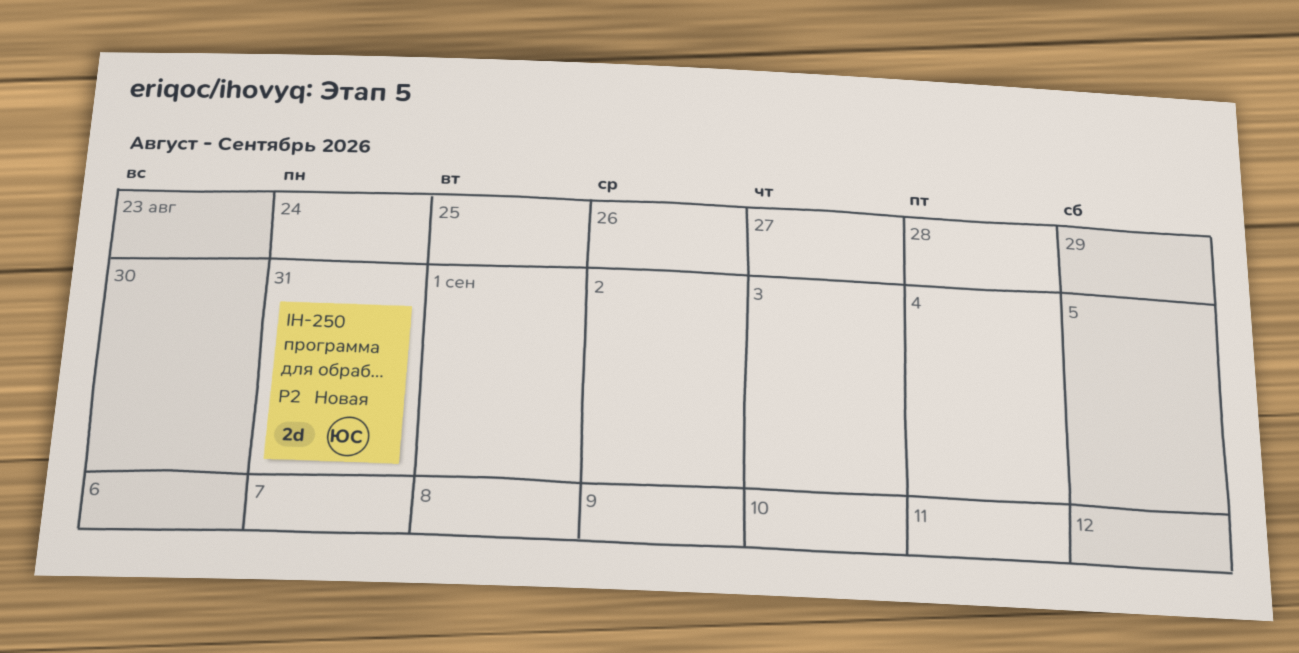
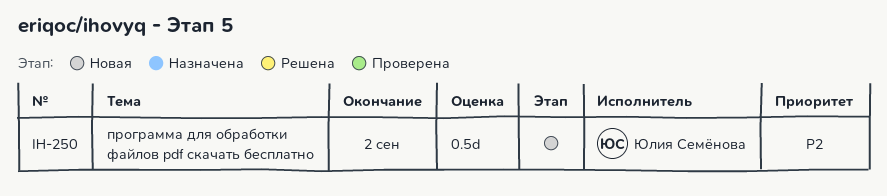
IH-250, estimate: 2d -> 0.5d
IH-250, due: Aug 31 -> Sep 2

